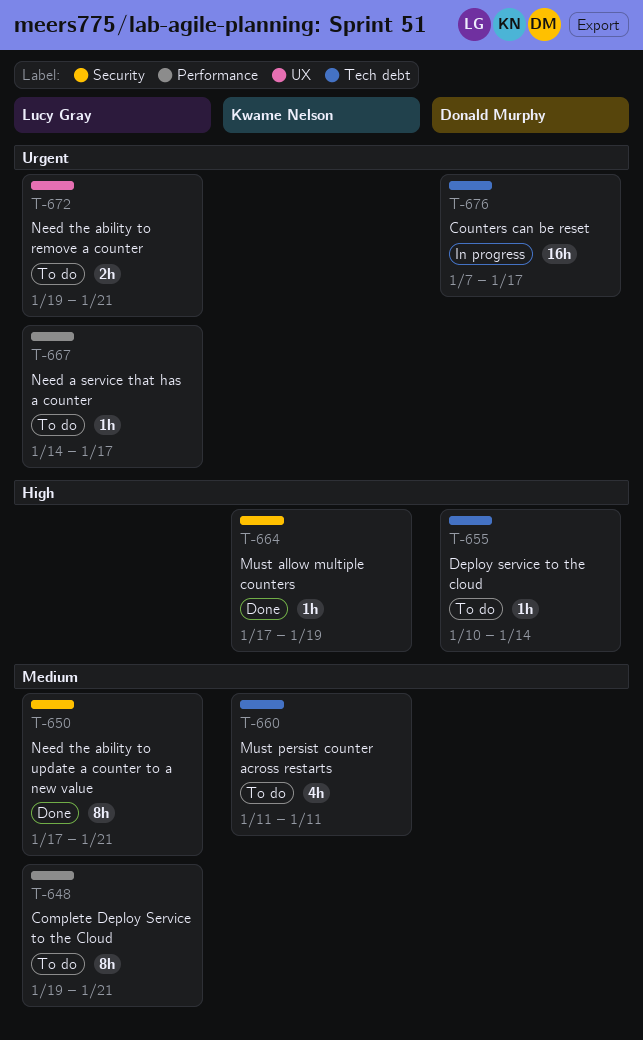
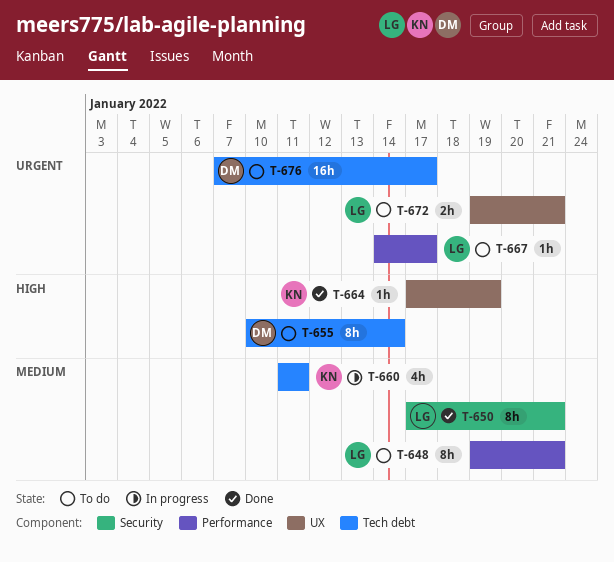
T-655, estimate: 1h -> 8h
T-660, status: To do -> In progress
T-664, label: Security -> UX
T-676, status: In progress -> To do

